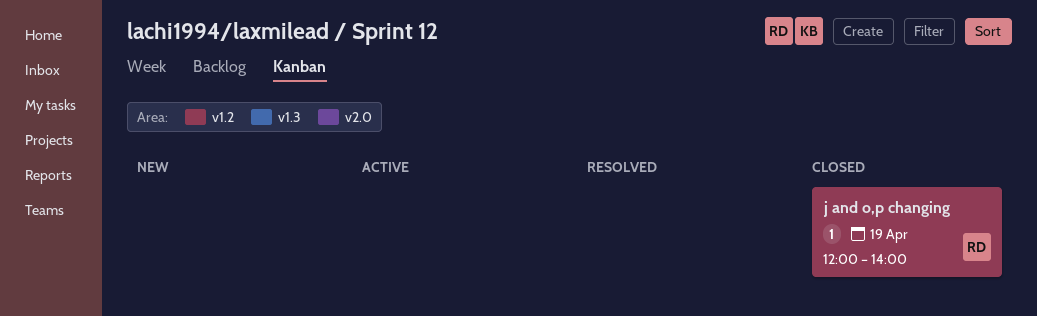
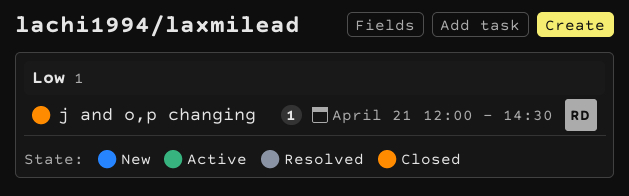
j and o,p changing, day: Apr 19 -> Apr 21
j and o,p changing, ends: 14:00 -> 14:30

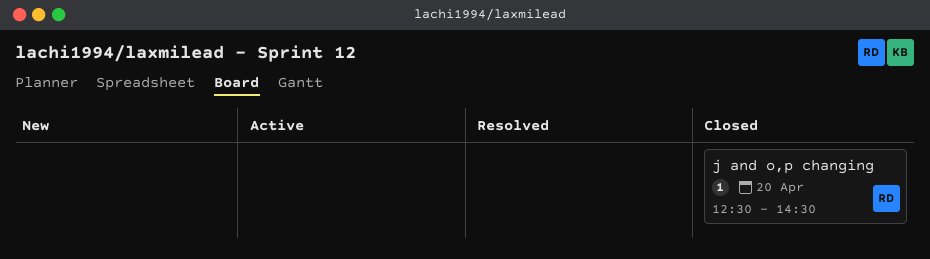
j and o,p changing, day: Apr 21 -> Apr 20
j and o,p changing, begins: 12:00 -> 12:30

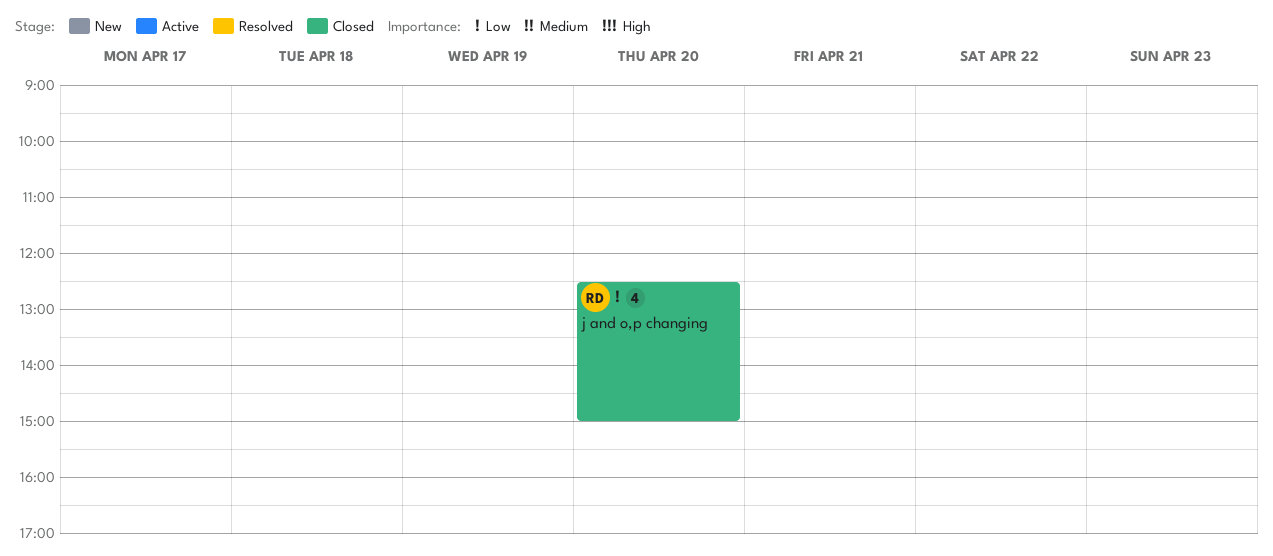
j and o,p changing, estimate: 1 -> 4
j and o,p changing, ends: 14:30 -> 15:00

